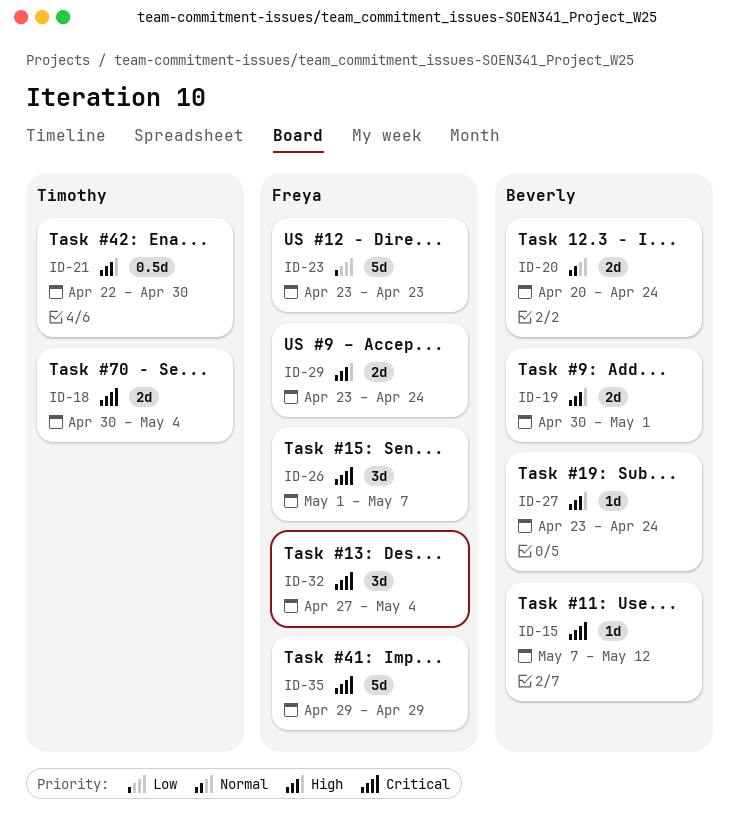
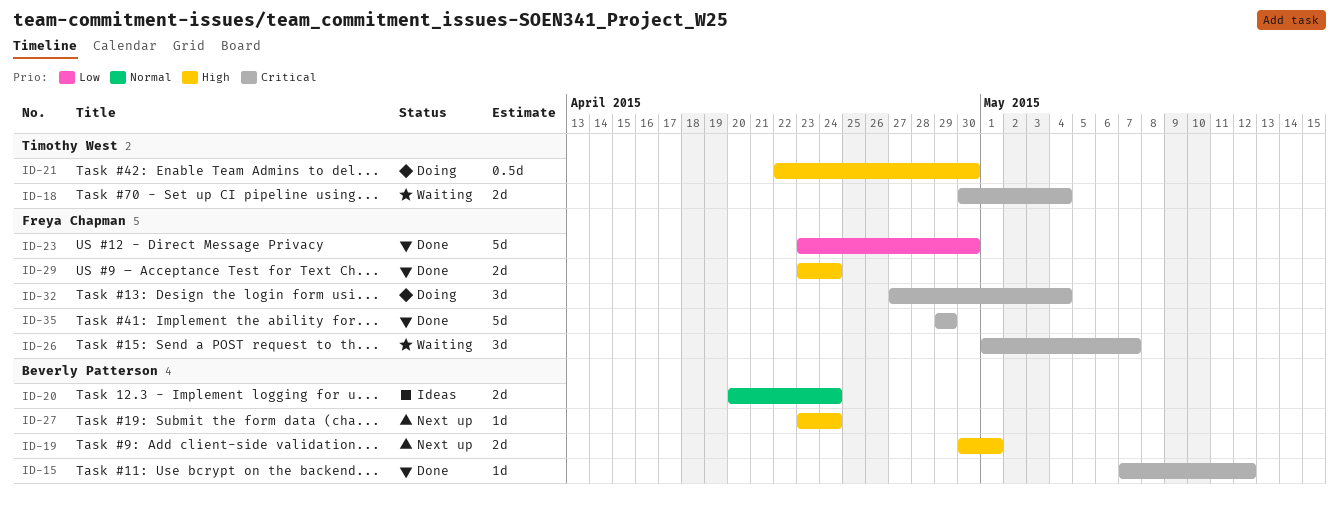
ID-23, due: Apr 23 -> Apr 30

